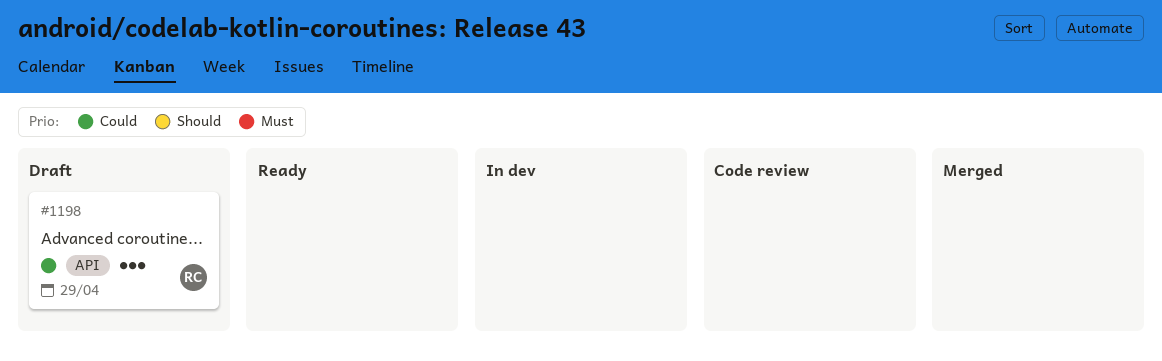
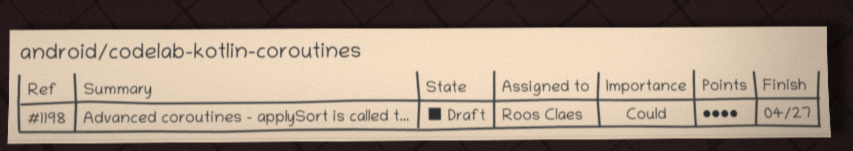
#1198, estimate: 3 -> 4
#1198, due: Apr 29 -> Apr 27

